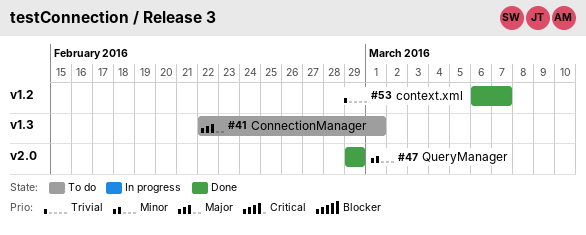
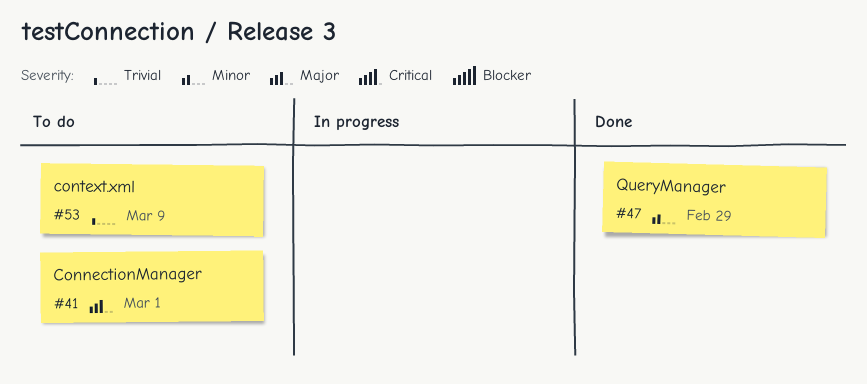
#53, status: Done -> To do
#53, due: Mar 7 -> Mar 9

